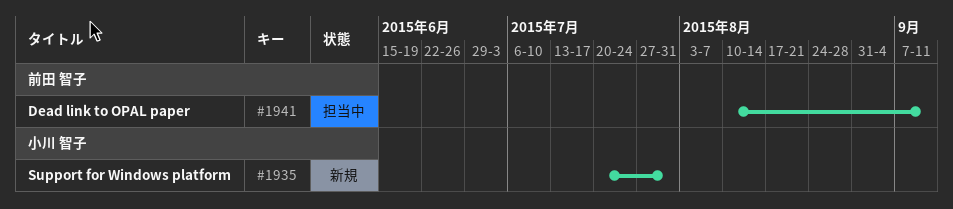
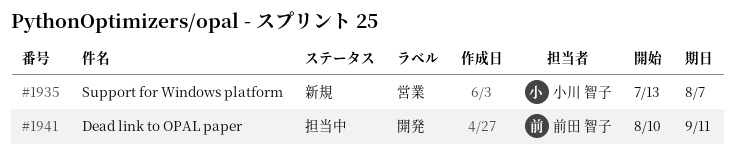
#1935, start: Jul 20 -> Jul 13
#1935, due: Jul 31 -> Aug 7

